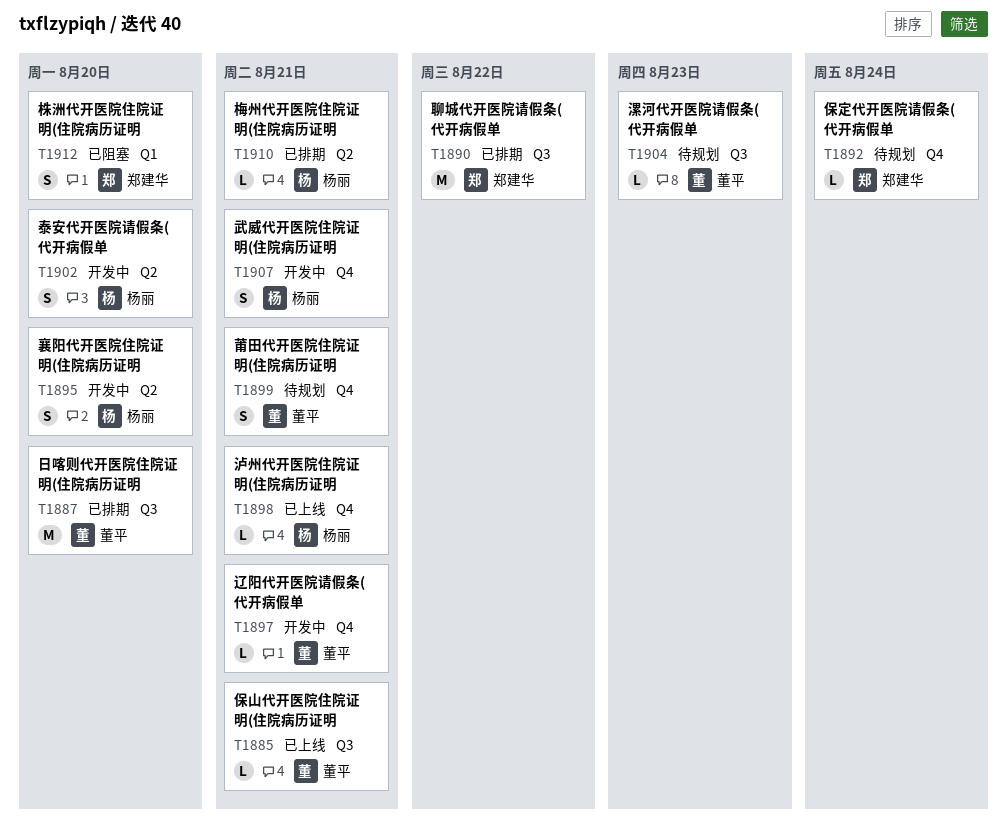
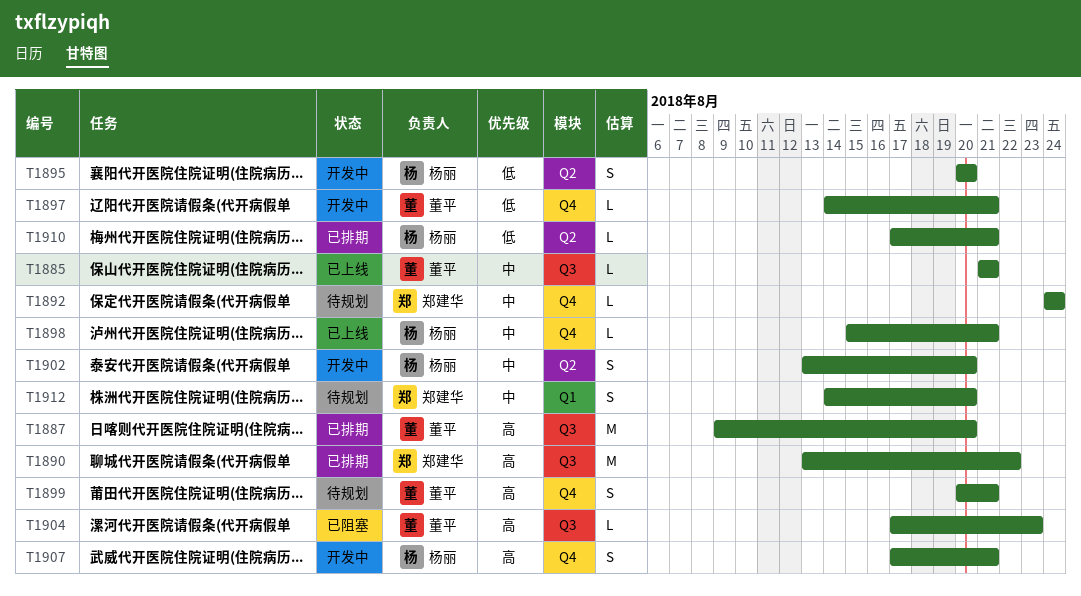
T1904, status: 待规划 -> 已阻塞
T1912, status: 已阻塞 -> 待规划

